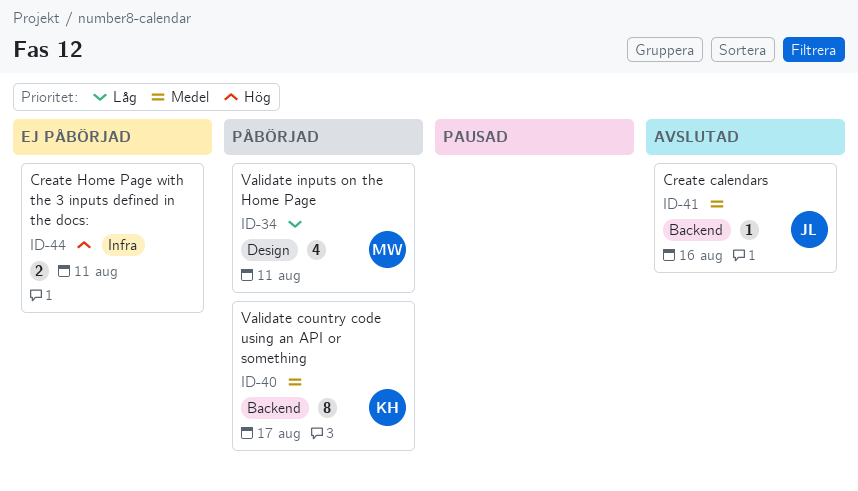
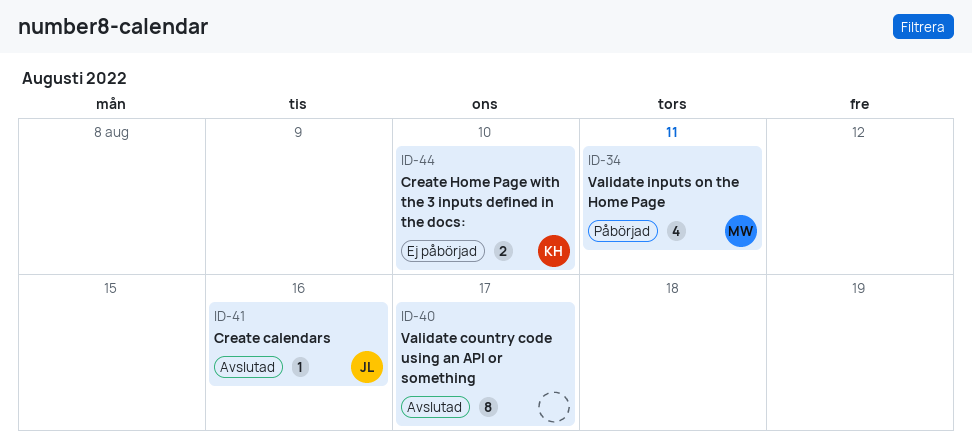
ID-40, status: Påbörjad -> Avslutad
ID-40, owner: KH -> none
ID-44, owner: none -> KH
ID-44, due: Aug 11 -> Aug 10

